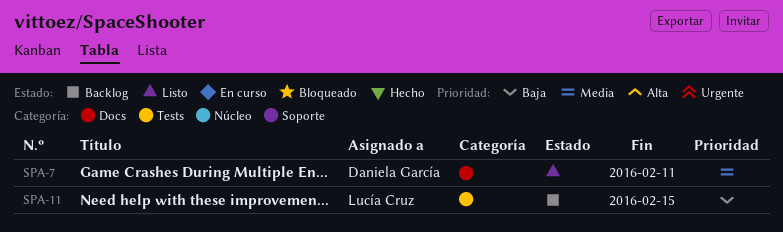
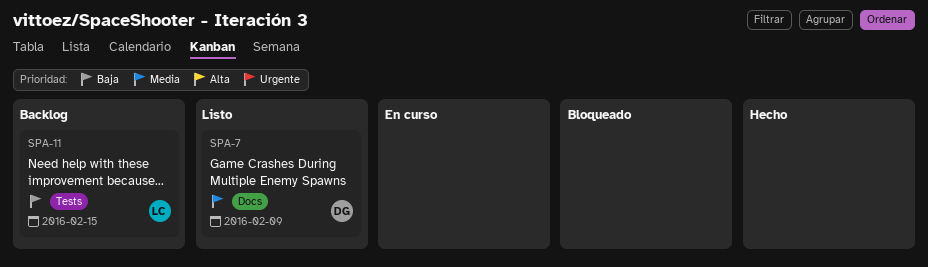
SPA-7, due: Feb 11 -> Feb 9

